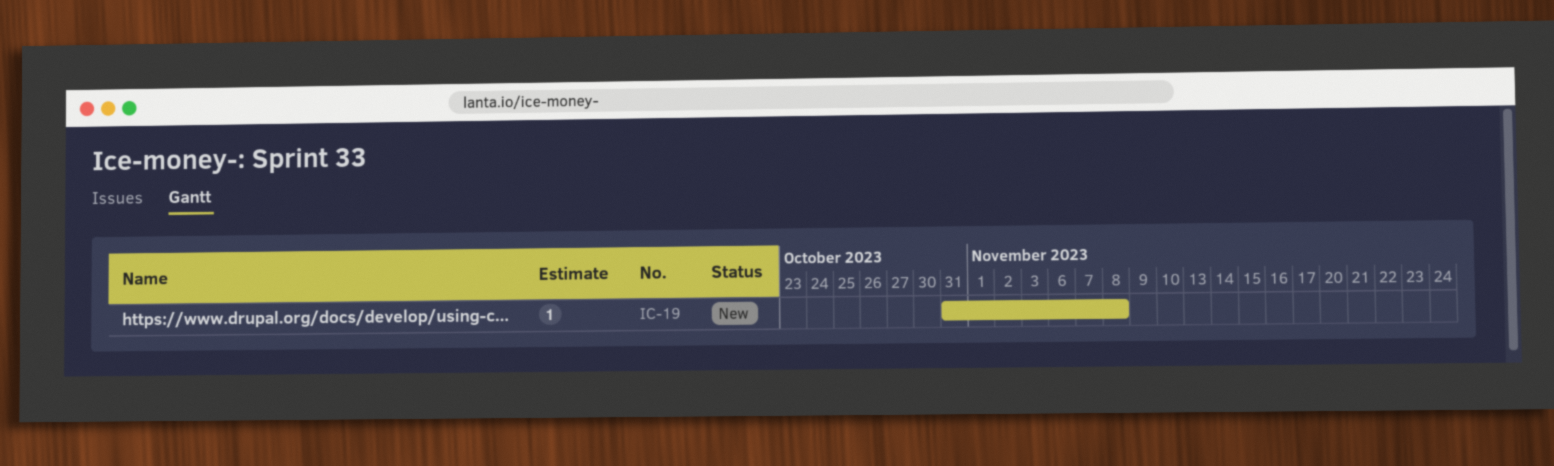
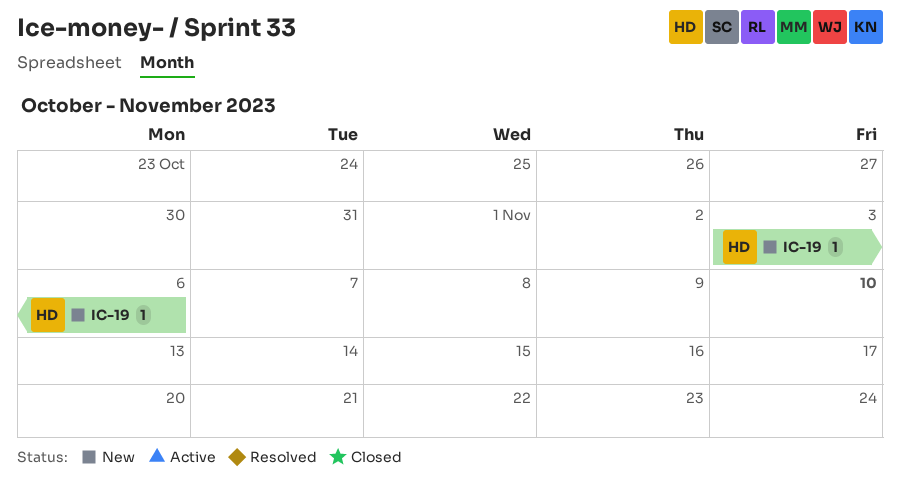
IC-19, start: Oct 31 -> Nov 3
IC-19, due: Nov 8 -> Nov 6

